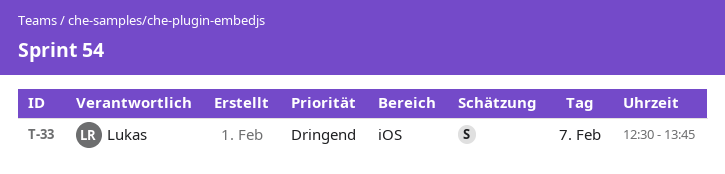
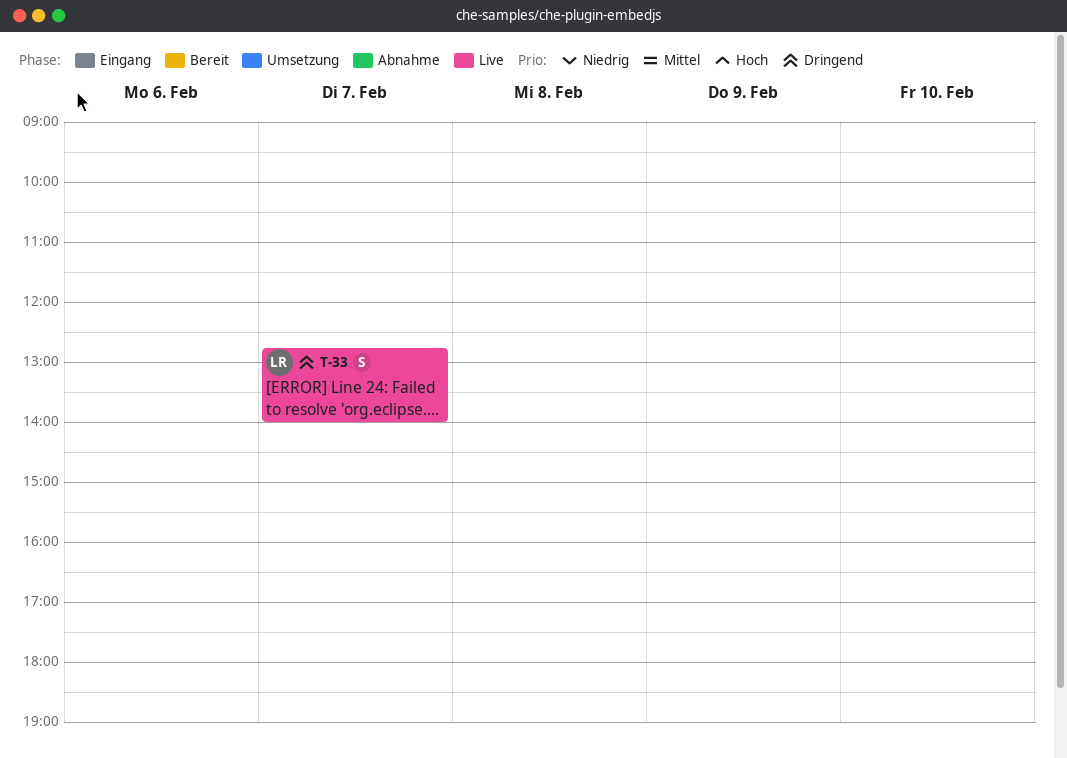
T-33, begins: 12:30 -> 12:45
T-33, ends: 13:45 -> 14:00

